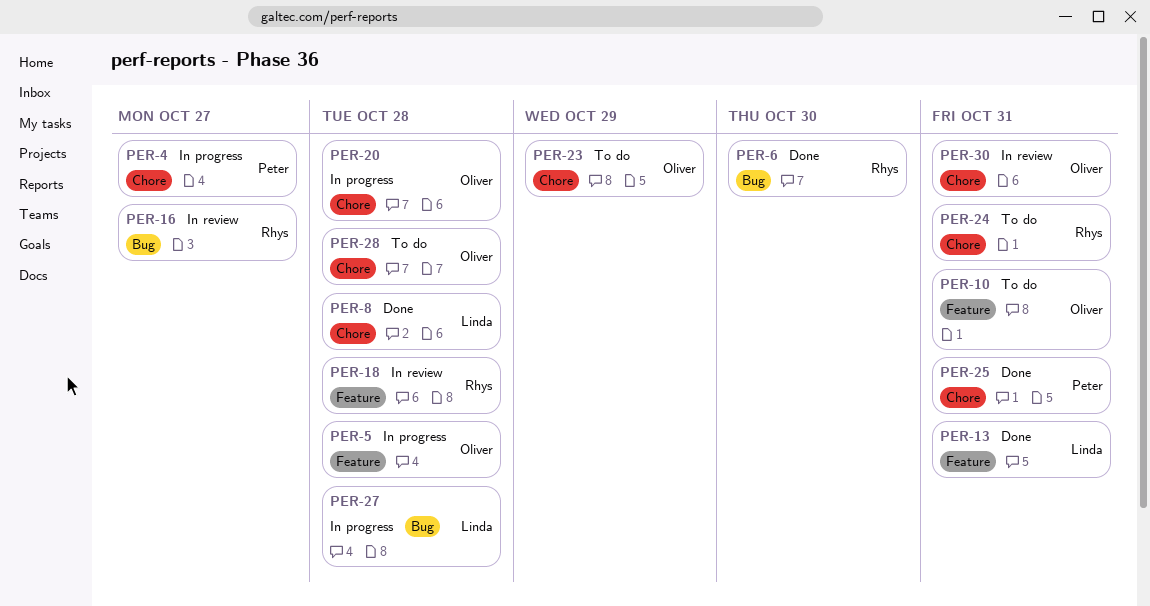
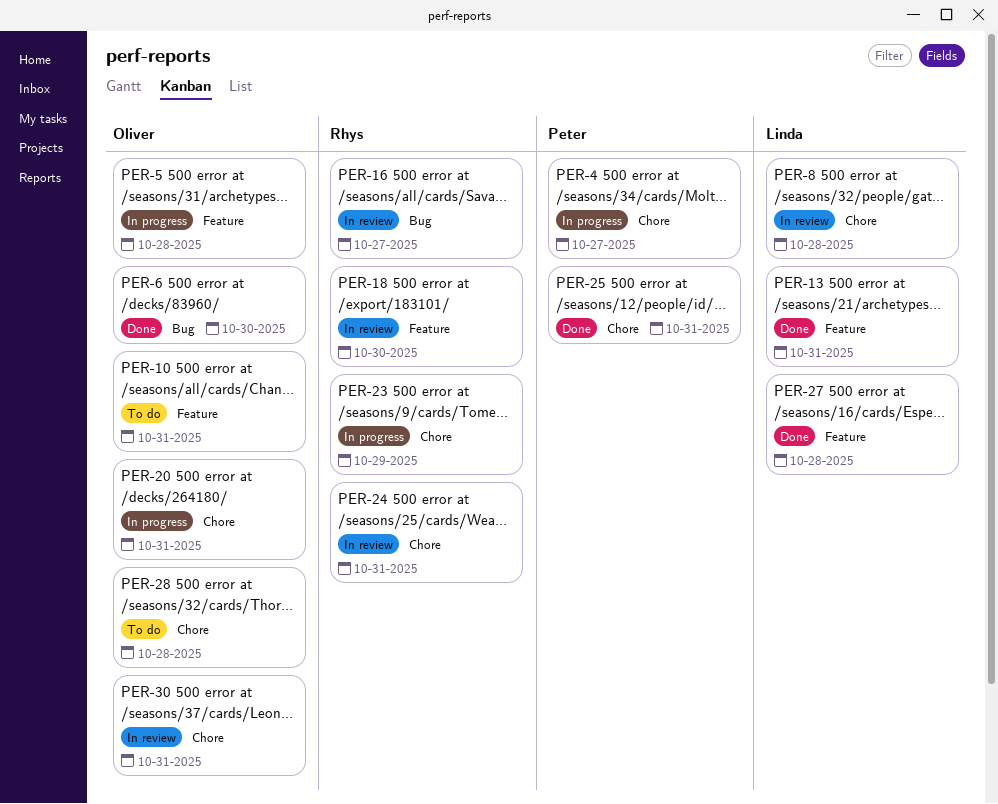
PER-6, owner: Rhys -> Oliver
PER-8, status: Done -> In review
PER-18, due: Oct 28 -> Oct 30
PER-20, due: Oct 28 -> Oct 31
PER-23, status: To do -> In progress
PER-23, owner: Oliver -> Rhys
PER-24, status: To do -> In review
PER-27, status: In progress -> Done
PER-27, label: Bug -> Feature

